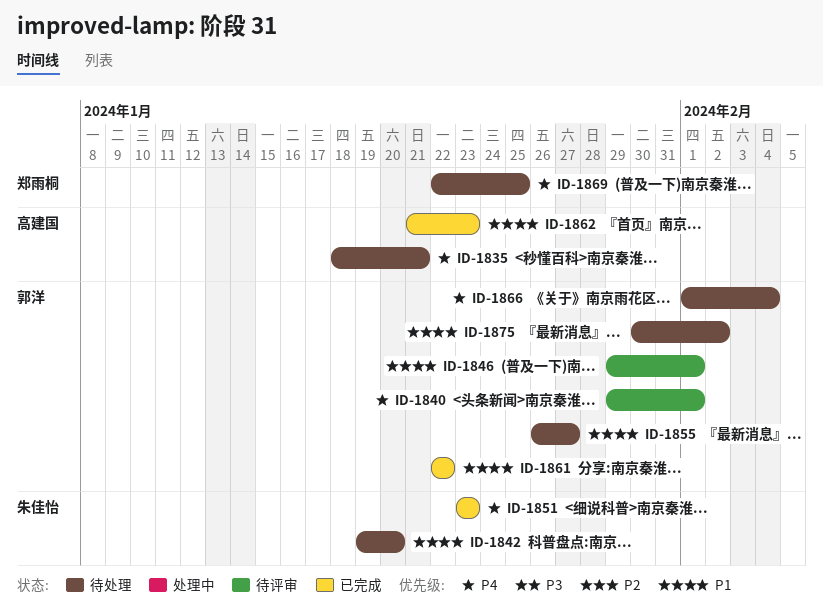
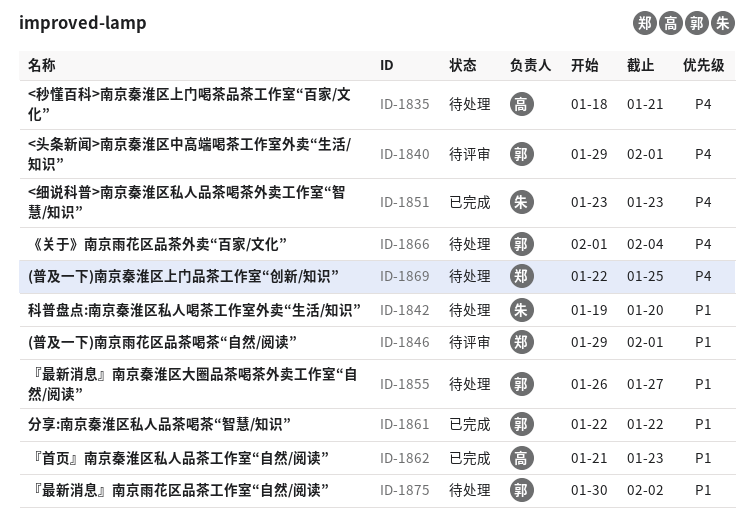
ID-1846, owner: 郭洋 -> 郑雨桐

